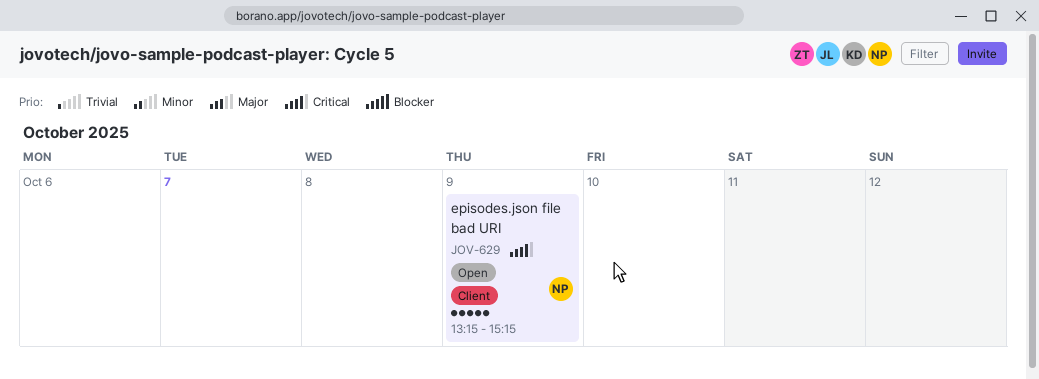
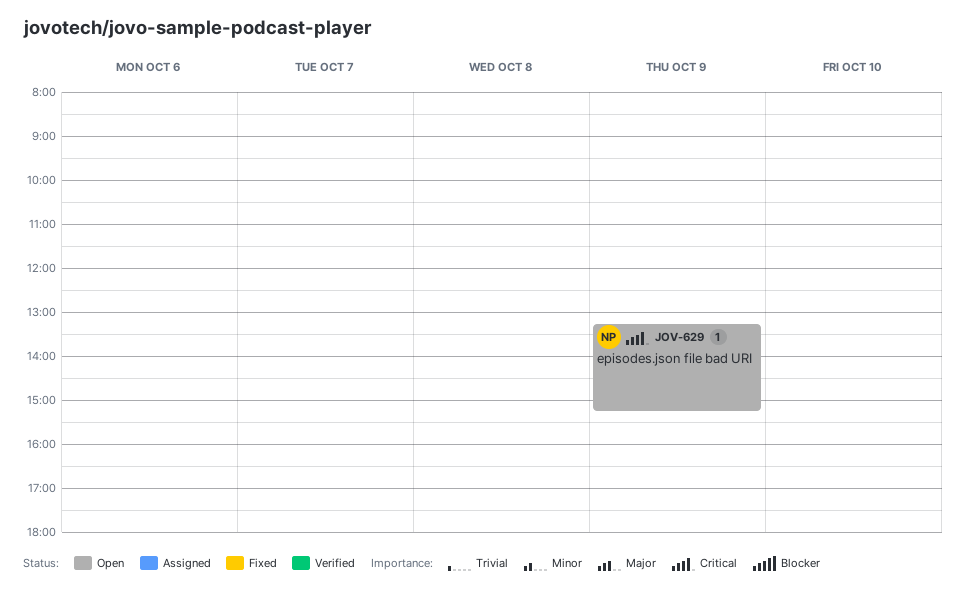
JOV-629, estimate: 5 -> 1

